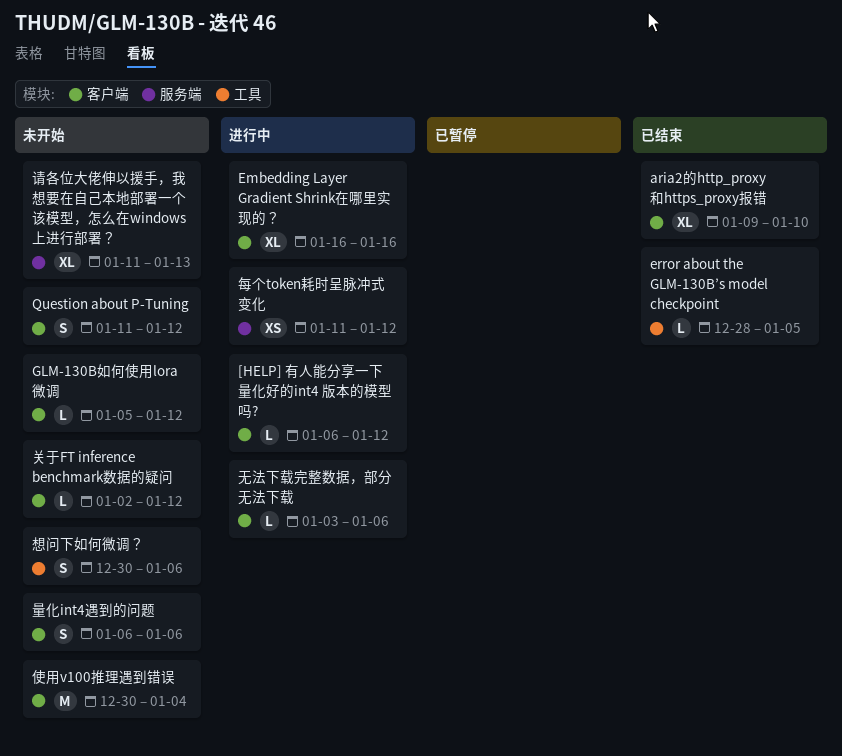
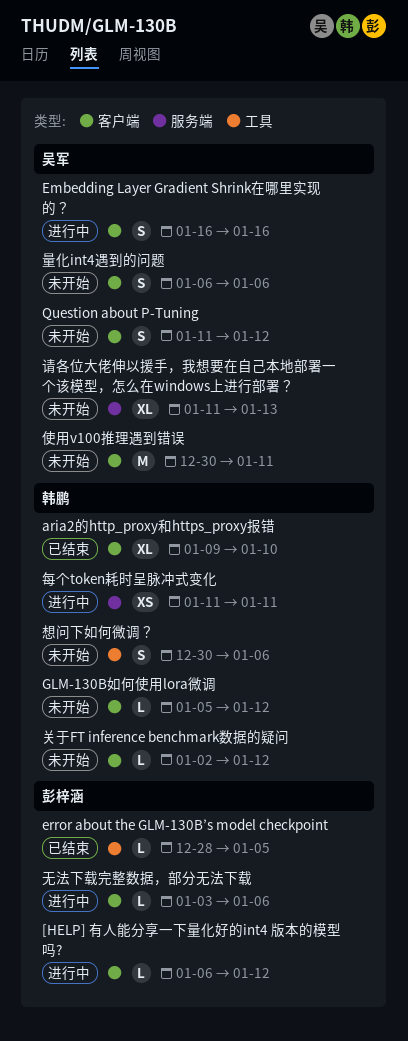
Embedding Layer Gradient Shrink在哪里实现的？, estimate: XL -> S
使用v100推理遇到错误, due: Jan 4 -> Jan 11
每个token耗时呈脉冲式变化, due: Jan 12 -> Jan 11

